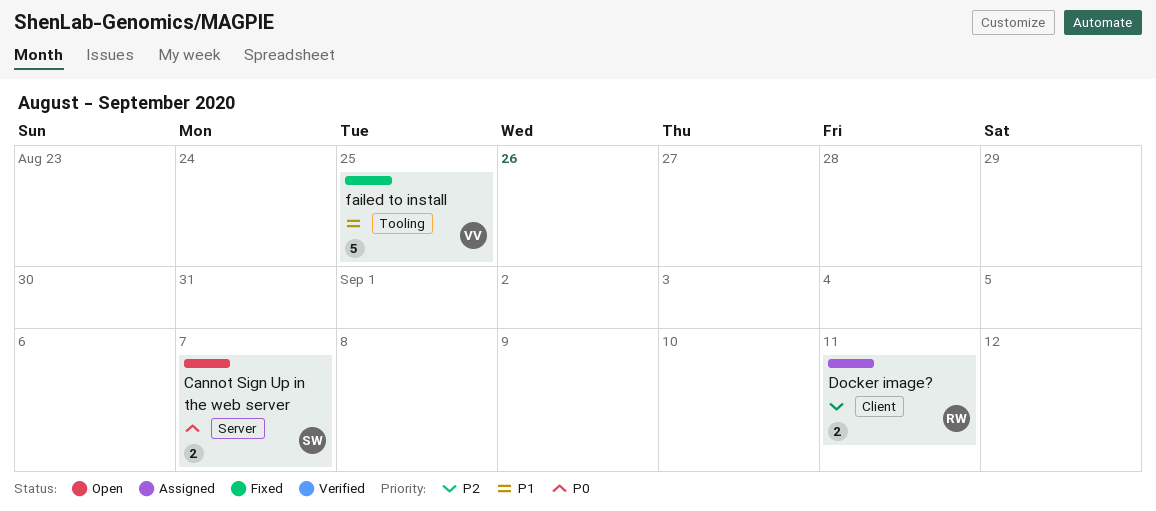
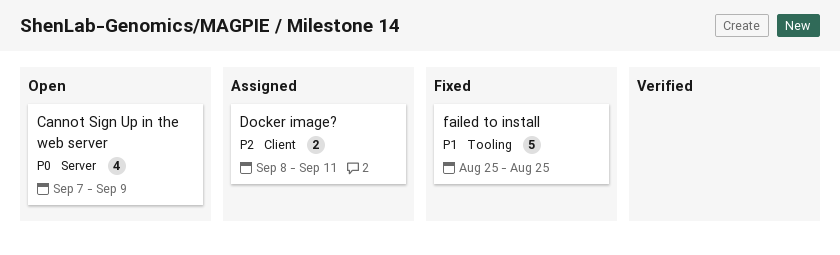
Cannot Sign Up in the web server, estimate: 2 -> 4
Cannot Sign Up in the web server, due: Sep 7 -> Sep 9

